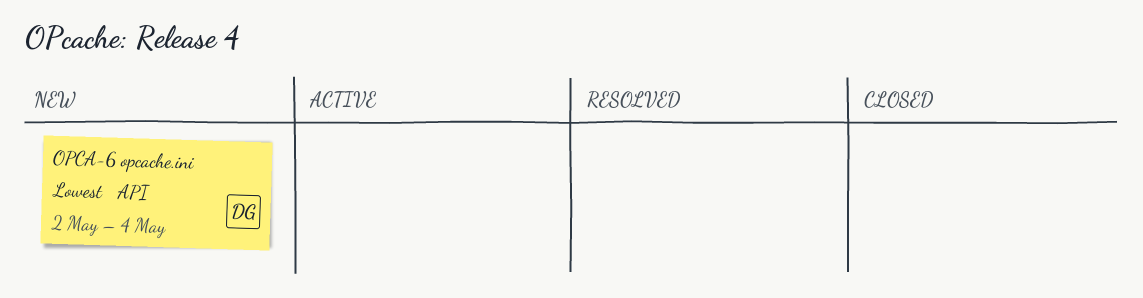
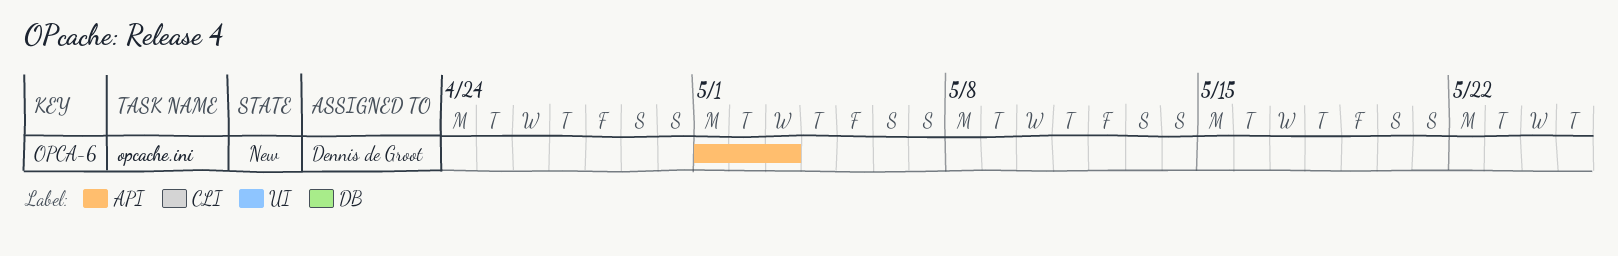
OPCA-6, start: May 2 -> May 1
OPCA-6, due: May 4 -> May 3

